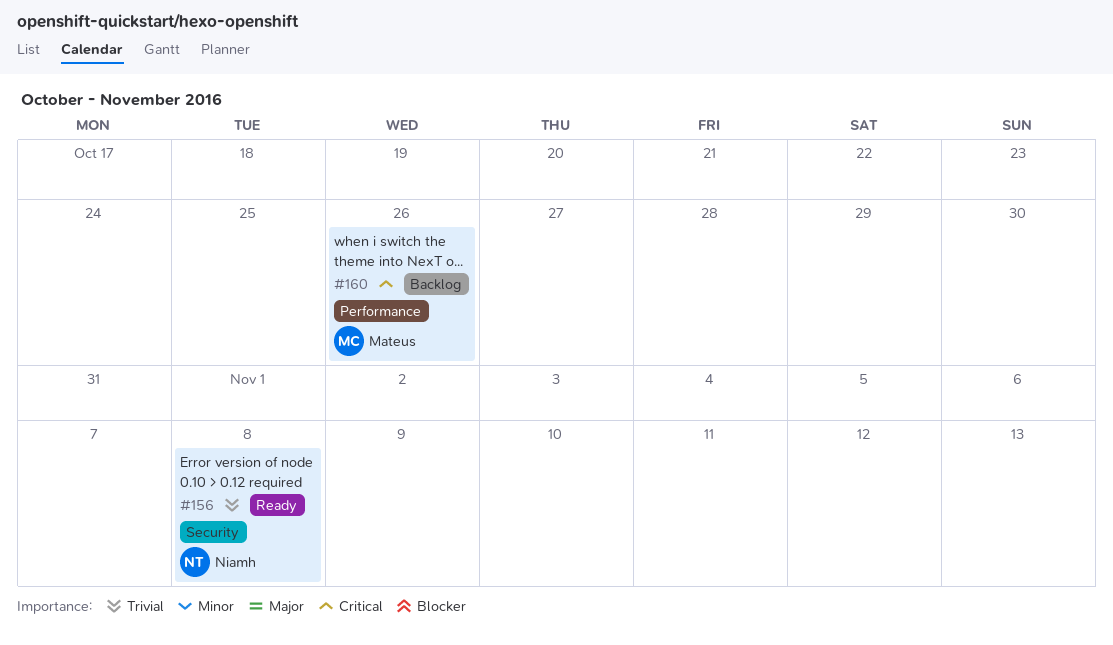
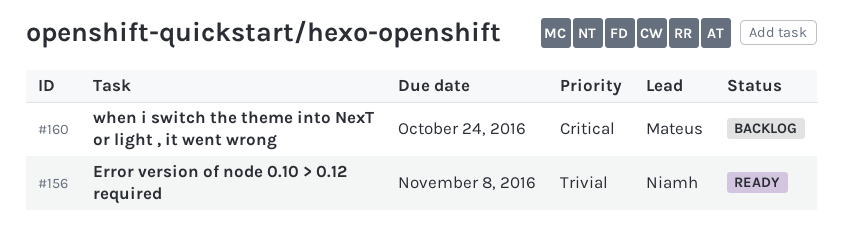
#160, due: Oct 26 -> Oct 24

